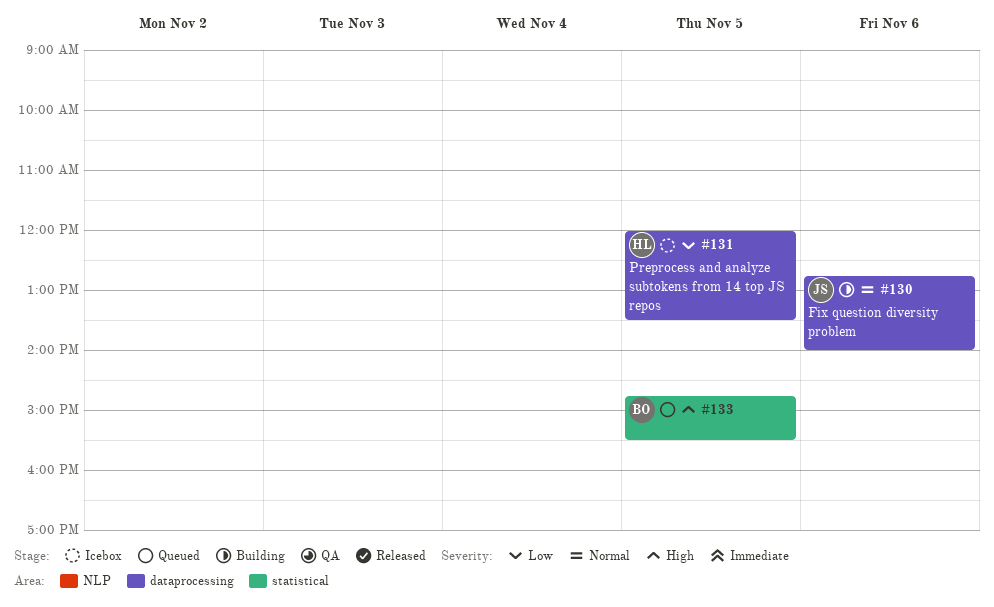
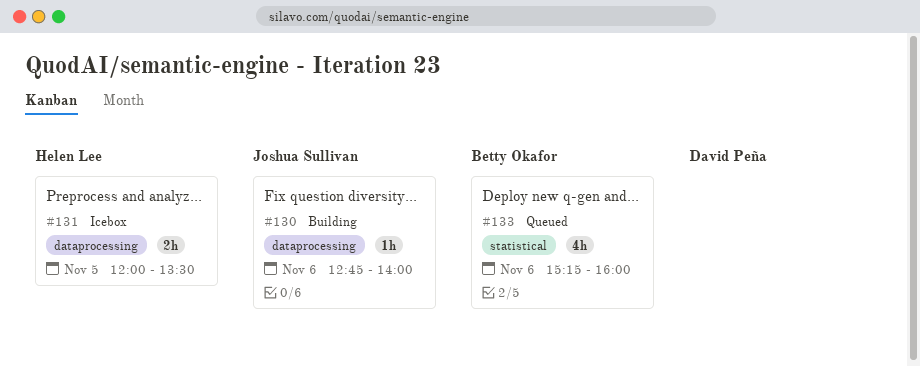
#133, day: Nov 5 -> Nov 6
#133, begins: 14:45 -> 15:15
#133, ends: 15:30 -> 16:00

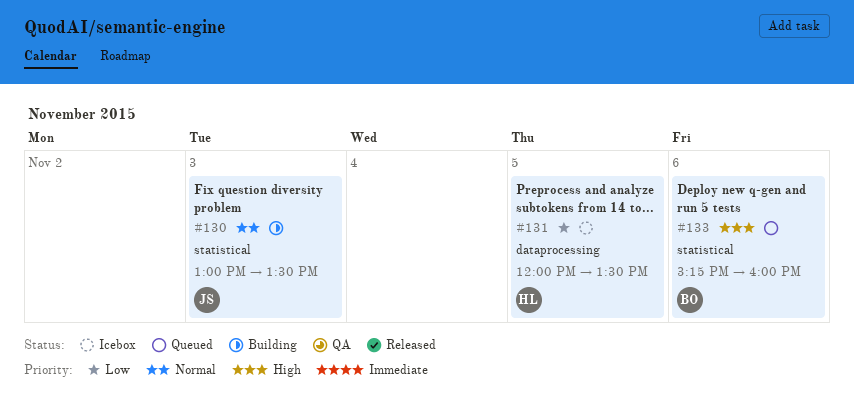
#130, label: dataprocessing -> statistical
#130, day: Nov 6 -> Nov 3
#130, begins: 12:45 -> 13:00
#130, ends: 14:00 -> 13:30

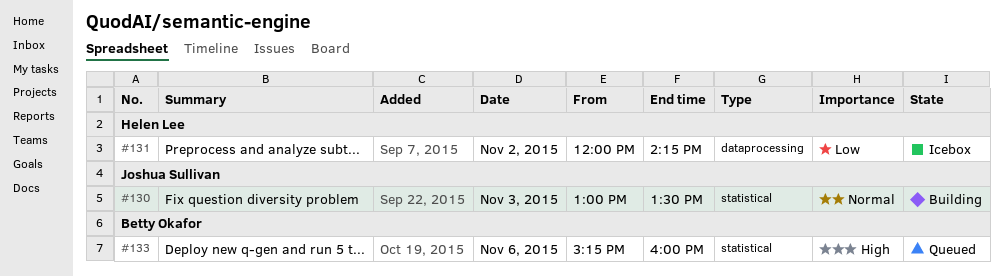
#131, day: Nov 5 -> Nov 2
#131, ends: 13:30 -> 14:15

